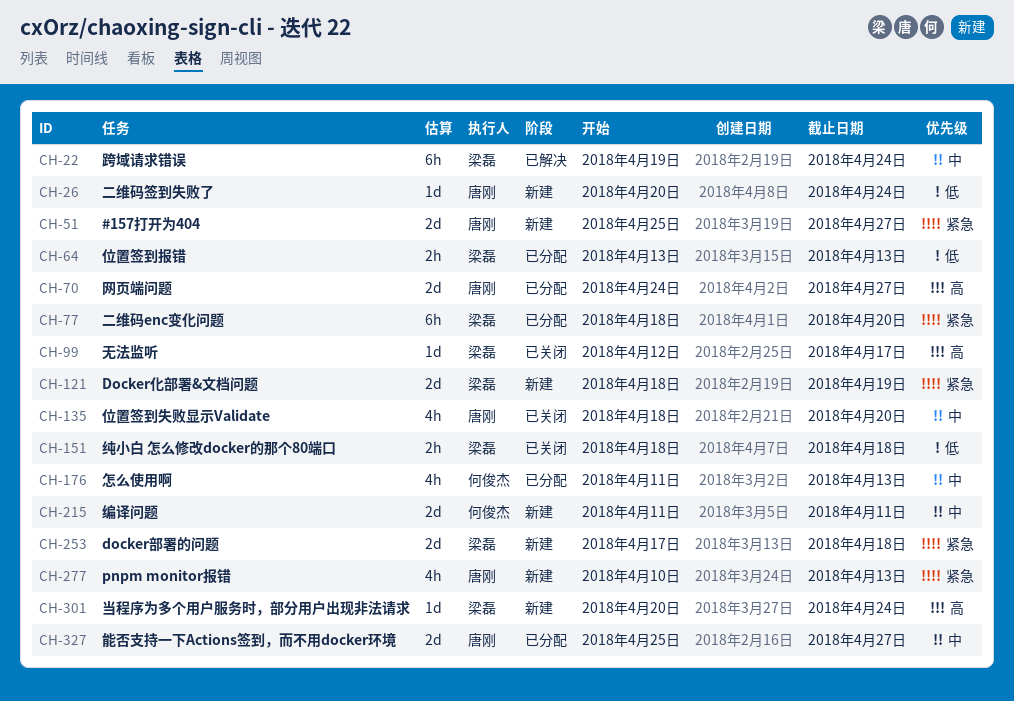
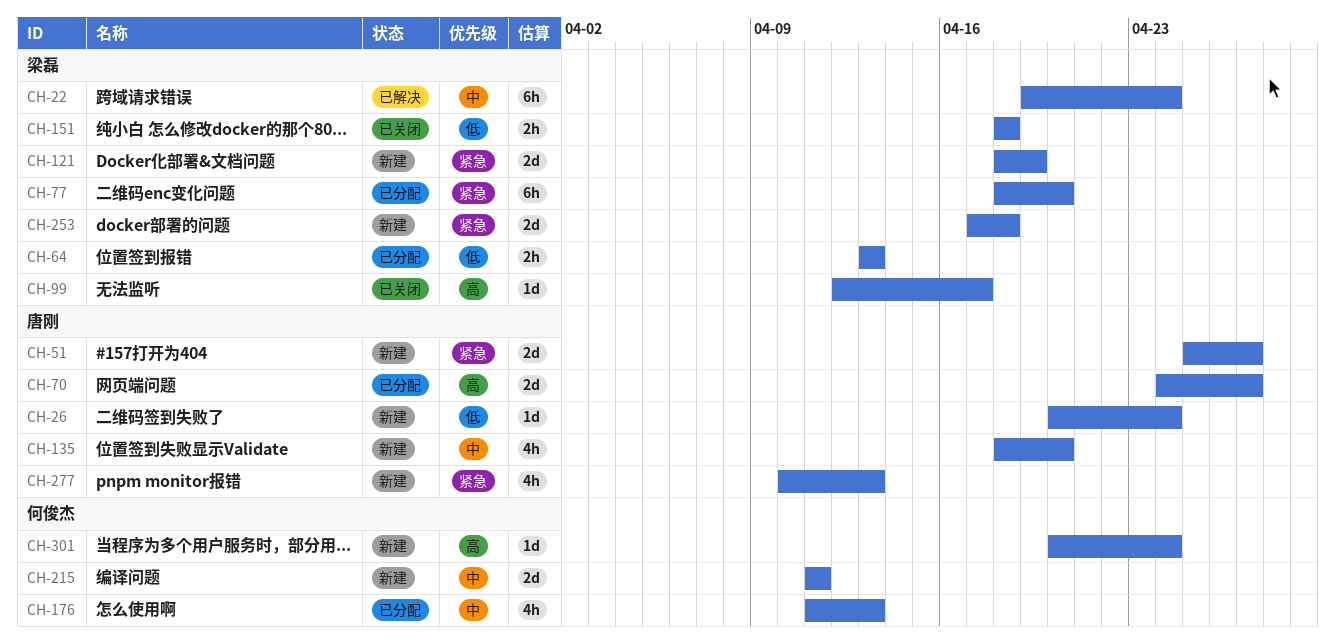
CH-135, status: 已关闭 -> 新建
CH-301, owner: 梁磊 -> 何俊杰
CH-327: present -> none

